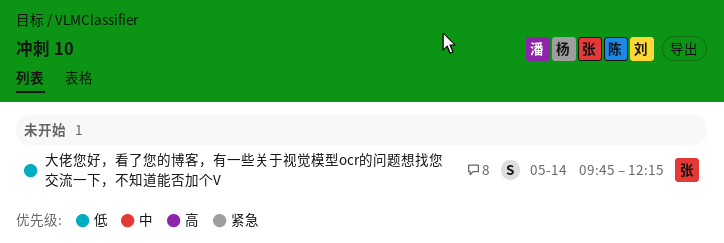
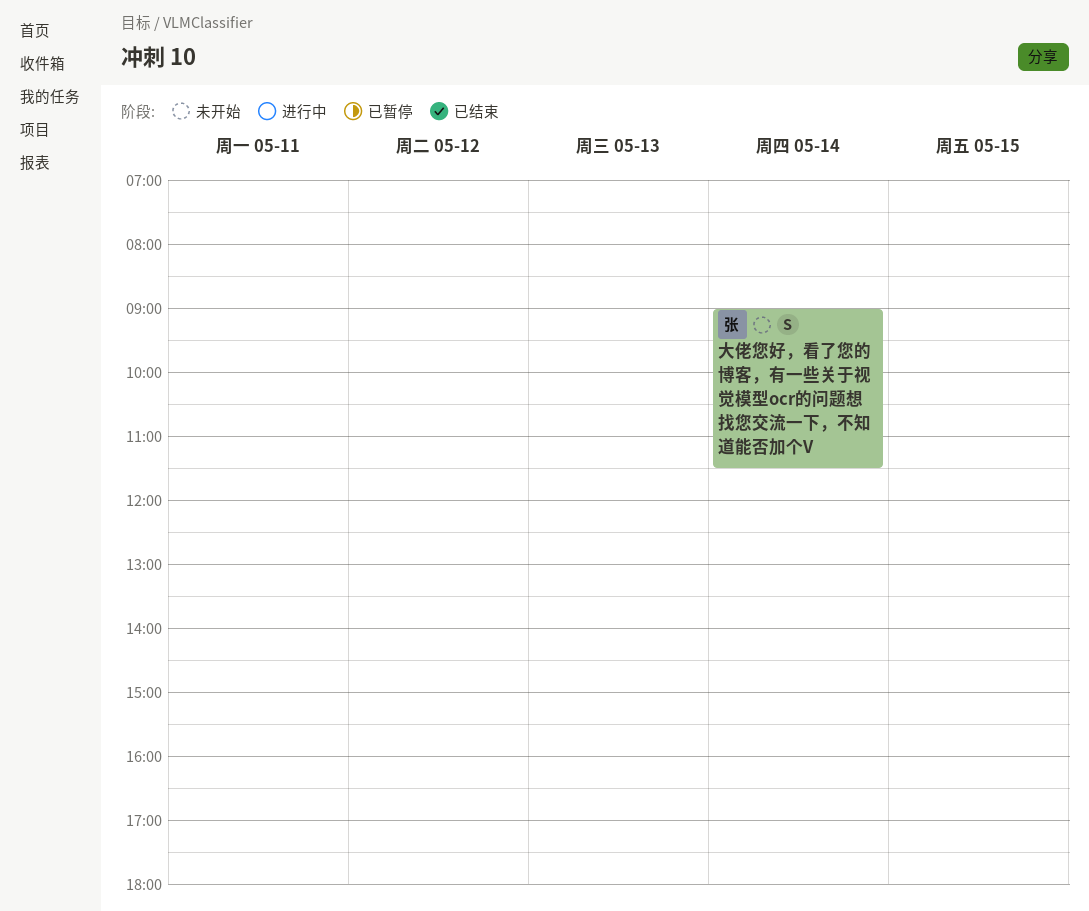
大佬您好，看了您的博客，有一些关于视觉模型ocr的问题想找您交流一下，不知道能否加个V, begins: 09:45 -> 09:00
大佬您好，看了您的博客，有一些关于视觉模型ocr的问题想找您交流一下，不知道能否加个V, ends: 12:15 -> 11:30

